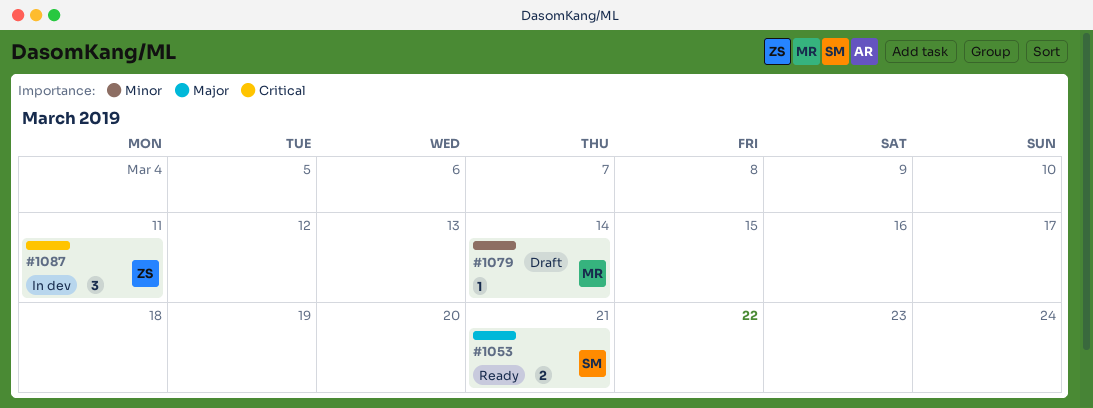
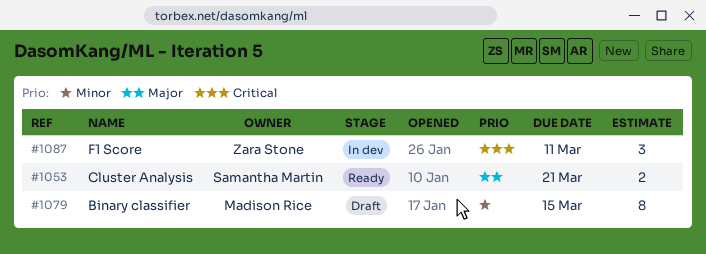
#1079, estimate: 1 -> 8
#1079, due: Mar 14 -> Mar 15

